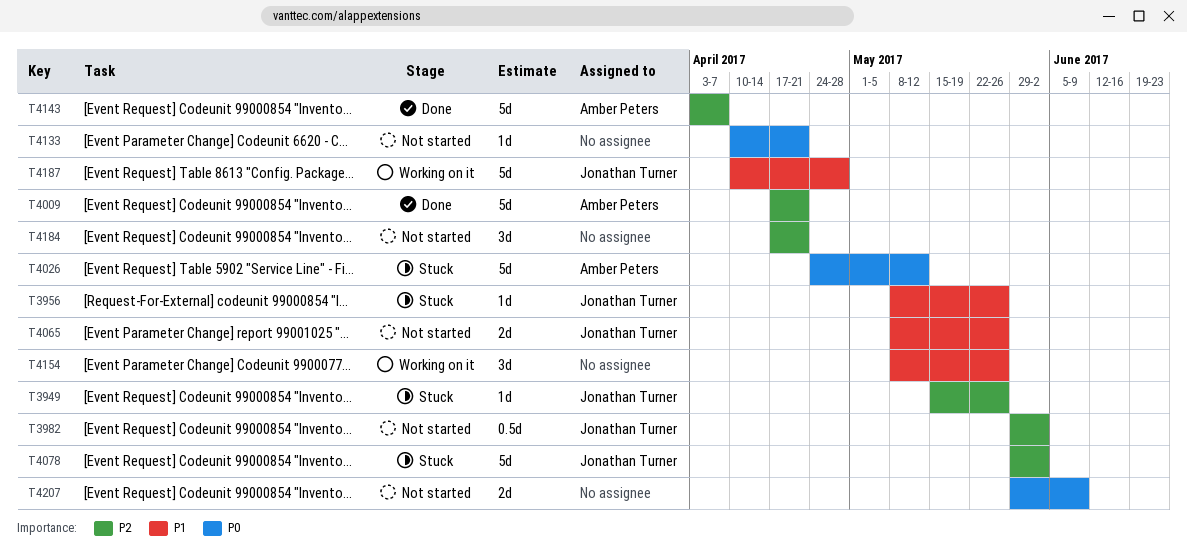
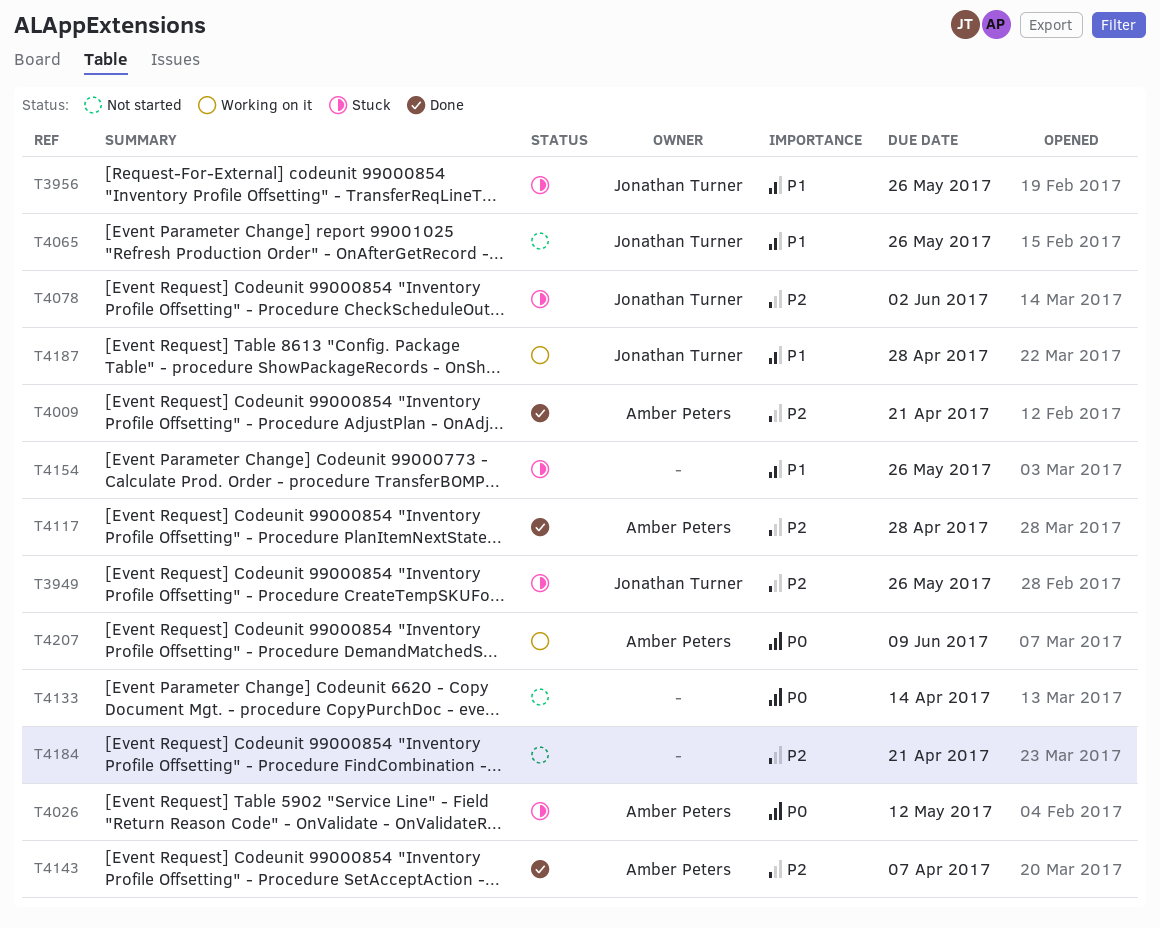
T3982: present -> none
T4117: none -> present
T4133, due: Apr 21 -> Apr 14
T4154, status: Working on it -> Stuck
T4207, status: Not started -> Working on it
T4207, owner: none -> Amber Peters

